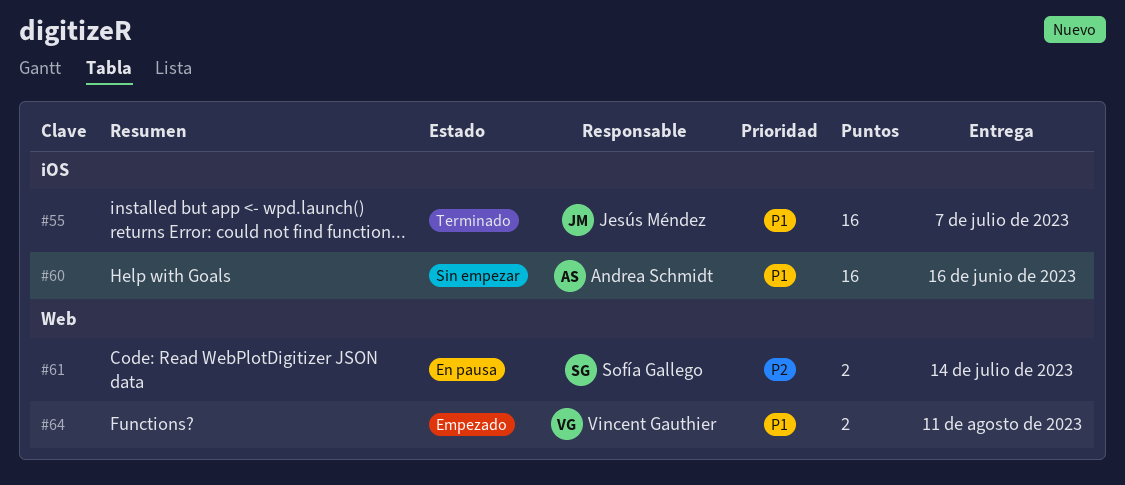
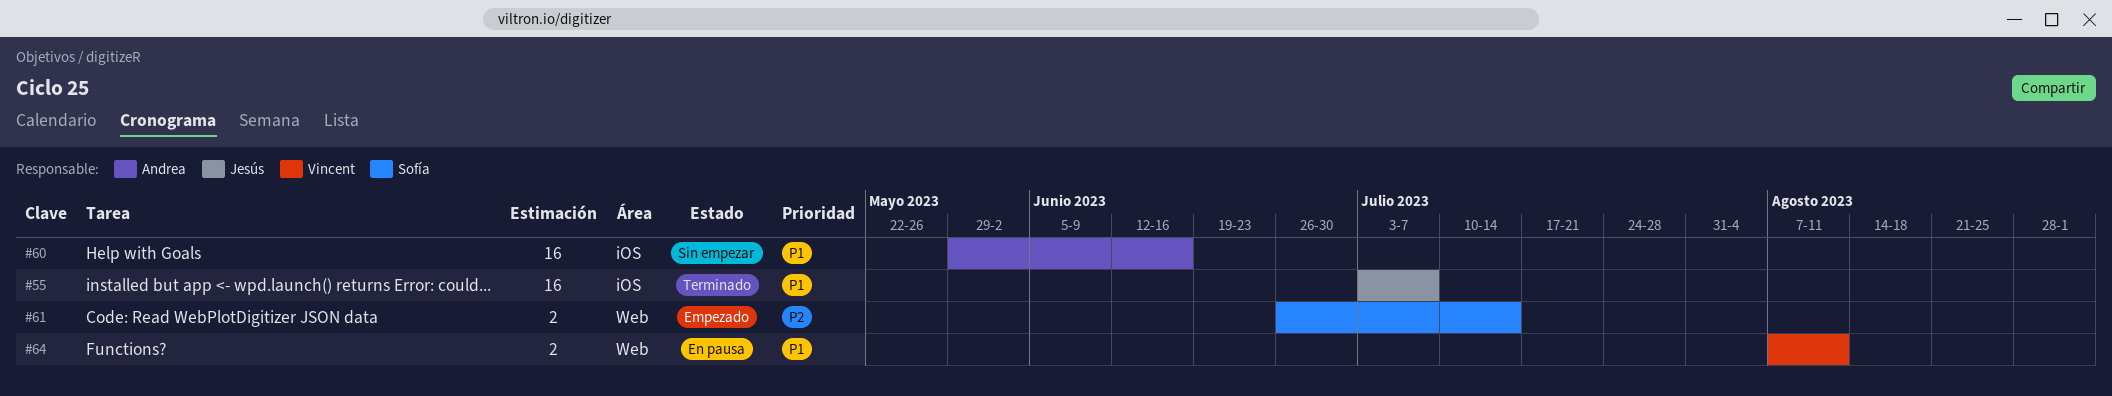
#61, status: En pausa -> Empezado
#64, status: Empezado -> En pausa

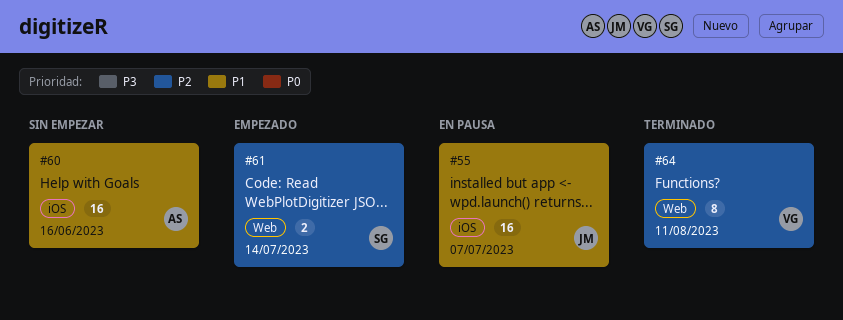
#55, status: Terminado -> En pausa
#64, status: En pausa -> Terminado
#64, priority: P1 -> P2
#64, estimate: 2 -> 8

